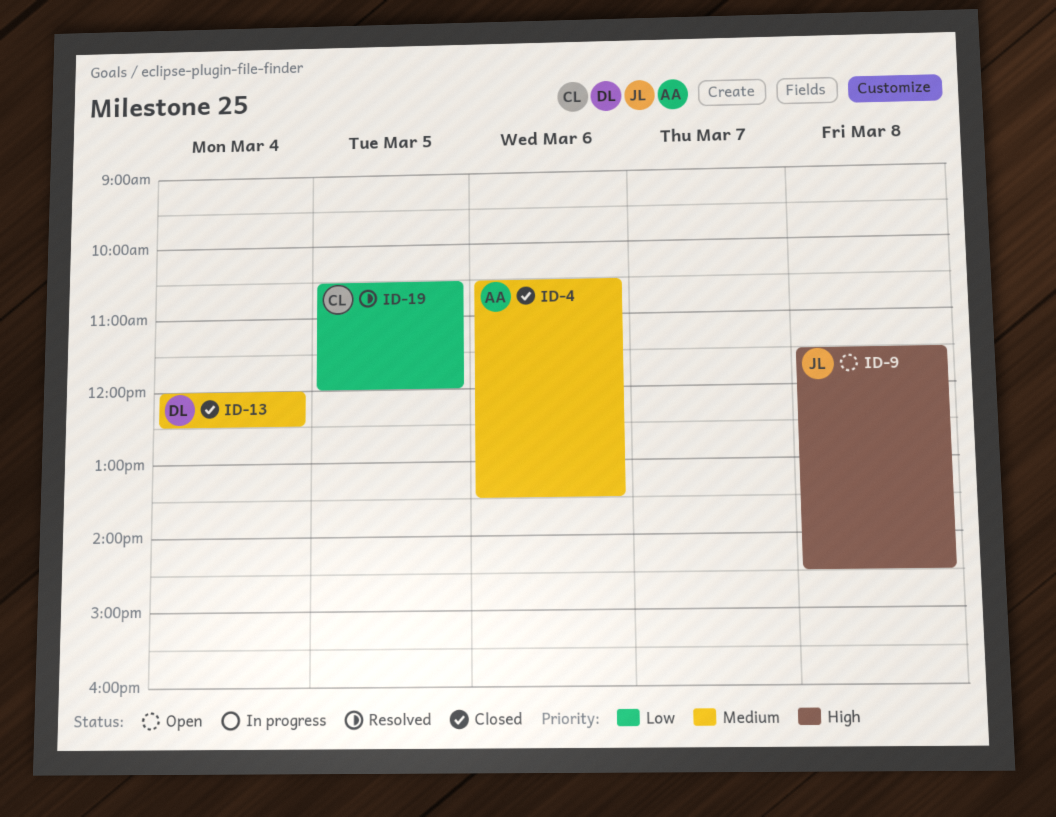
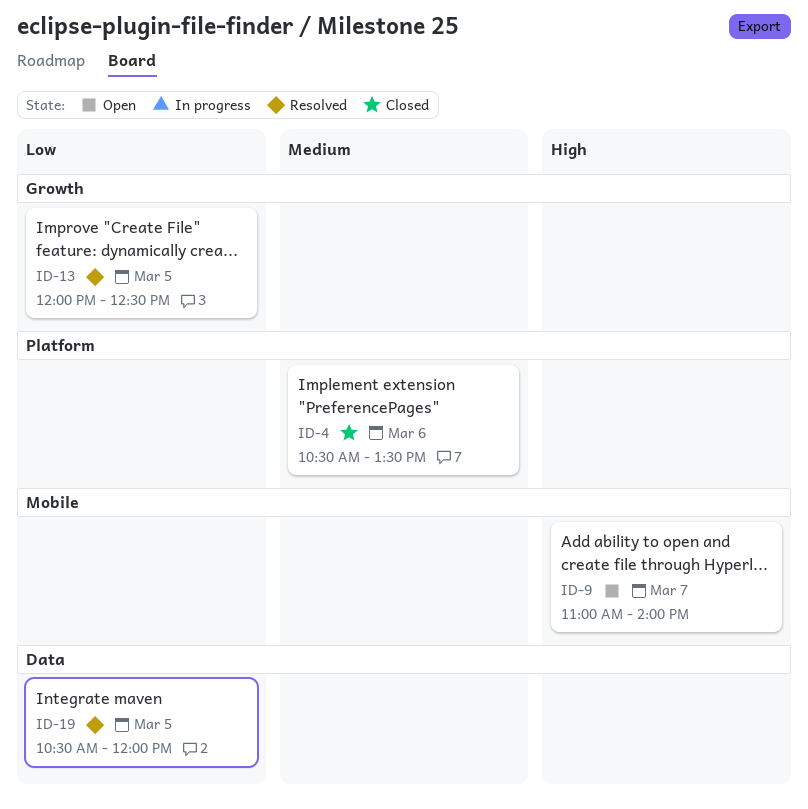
ID-9, day: Mar 8 -> Mar 7
ID-9, begins: 11:30 -> 11:00
ID-9, ends: 14:30 -> 14:00
ID-13, status: Closed -> Resolved
ID-13, priority: Medium -> Low
ID-13, day: Mar 4 -> Mar 5

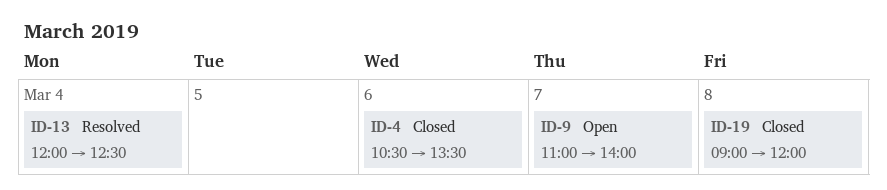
ID-13, day: Mar 5 -> Mar 4
ID-19, status: Resolved -> Closed
ID-19, day: Mar 5 -> Mar 8
ID-19, begins: 10:30 -> 09:00

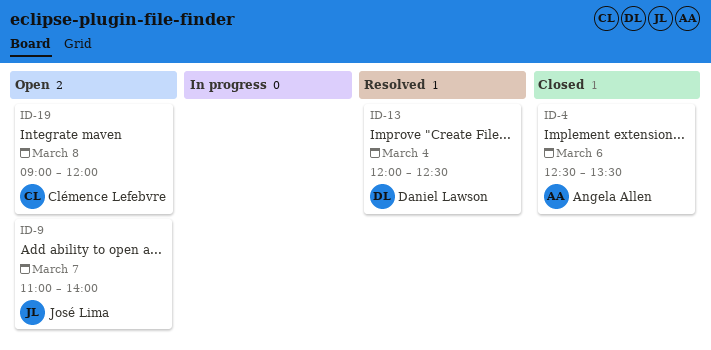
ID-4, begins: 10:30 -> 12:30
ID-19, status: Closed -> Open

